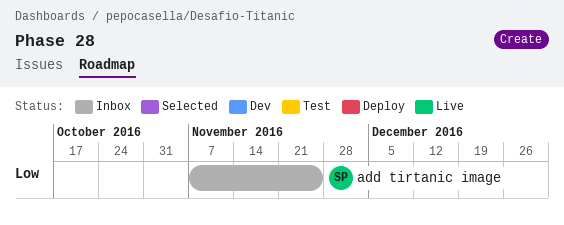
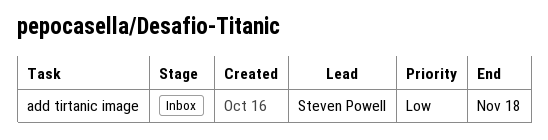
add tirtanic image, due: Nov 25 -> Nov 18

